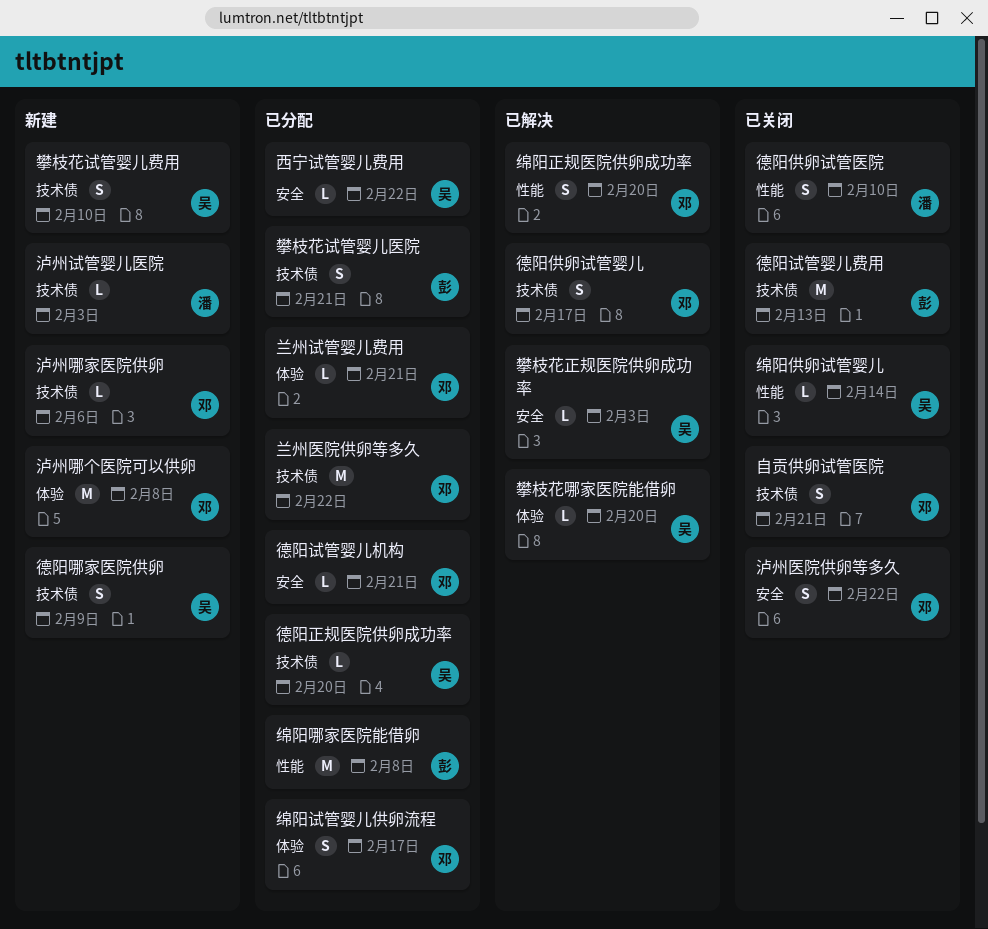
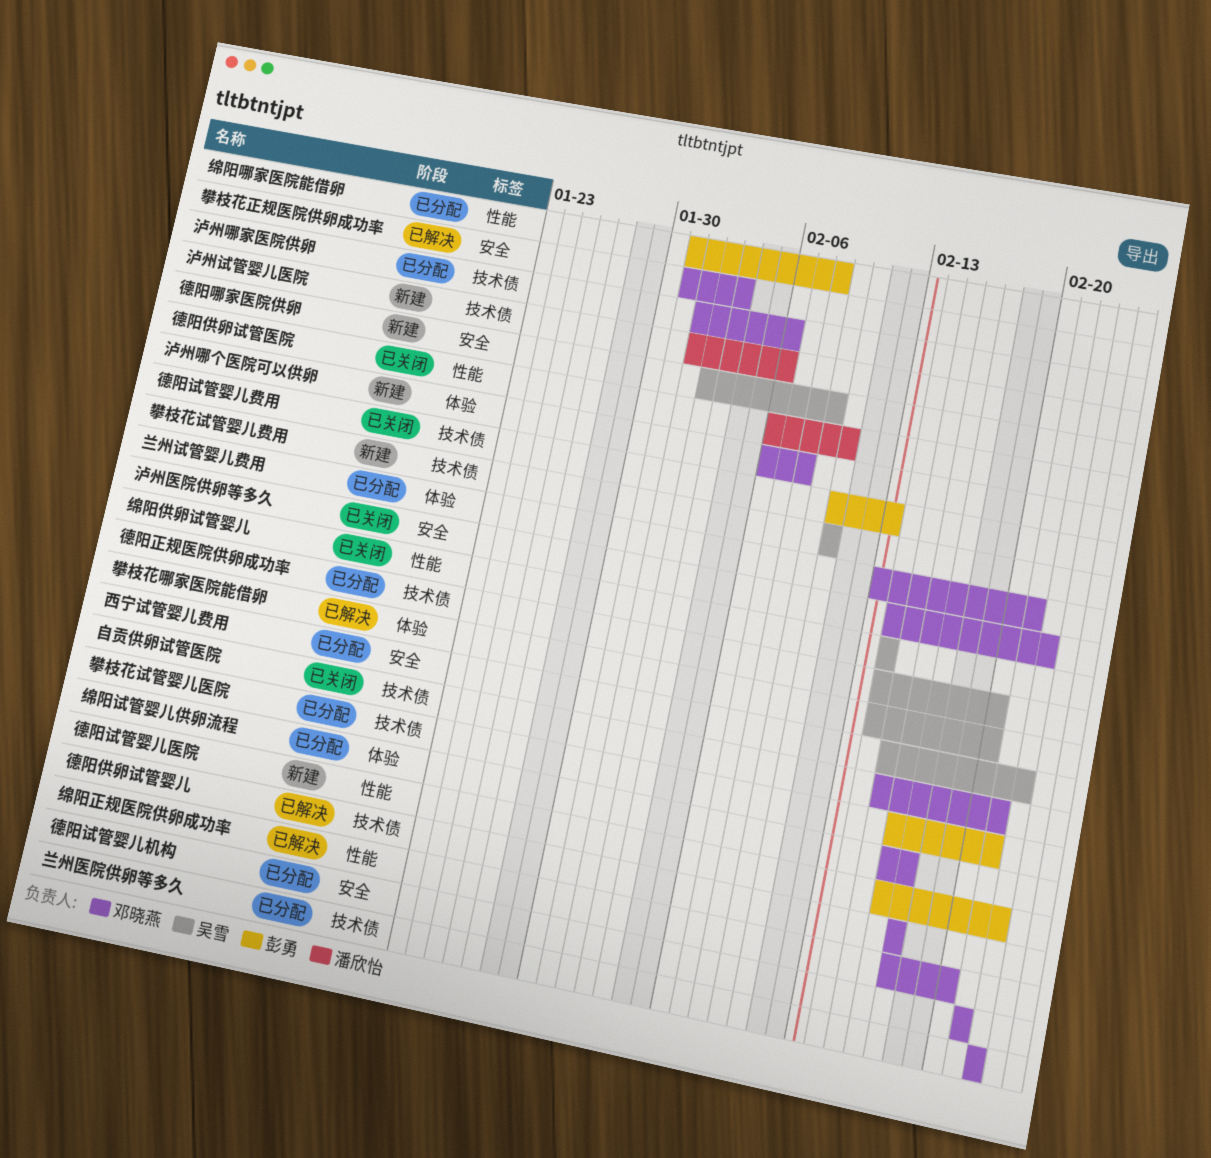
德阳哪家医院供卵, label: 技术债 -> 安全
德阳试管婴儿医院: none -> present
攀枝花正规医院供卵成功率, owner: 吴雪 -> 邓晓燕
泸州哪家医院供卵, status: 新建 -> 已分配
泸州试管婴儿医院, due: Feb 3 -> Feb 6

